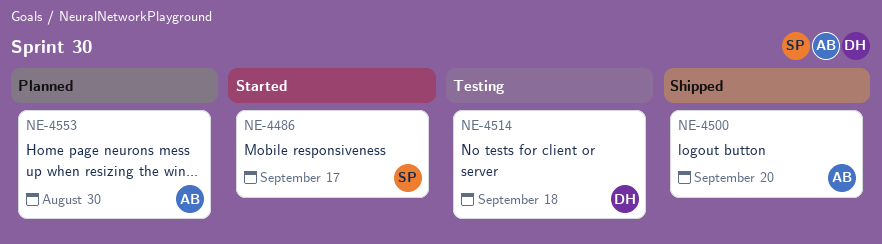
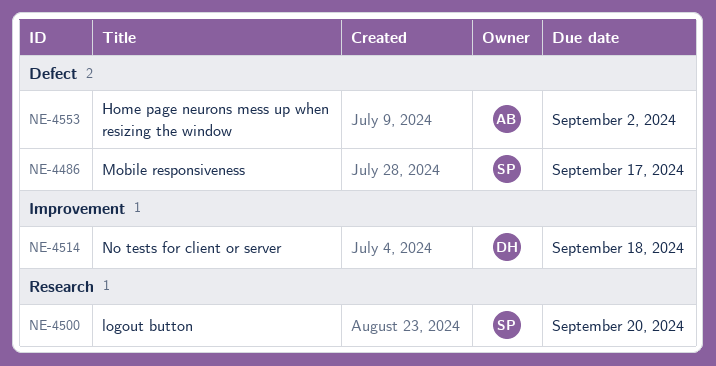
NE-4500, owner: AB -> SP
NE-4553, due: Aug 30 -> Sep 2

